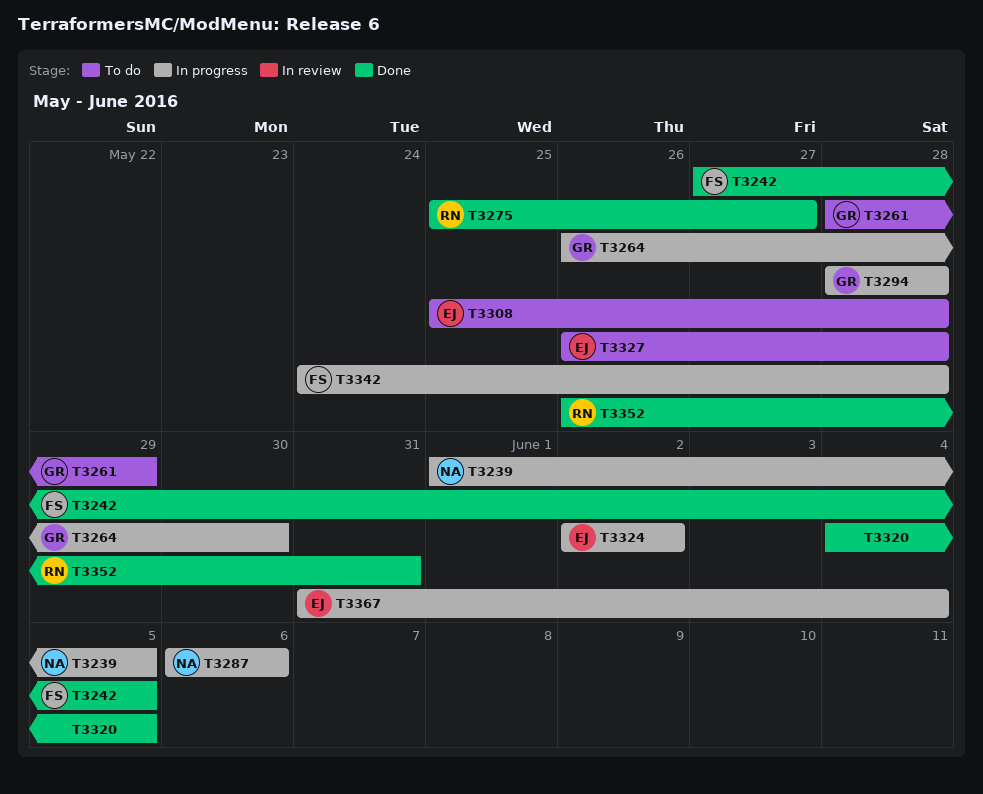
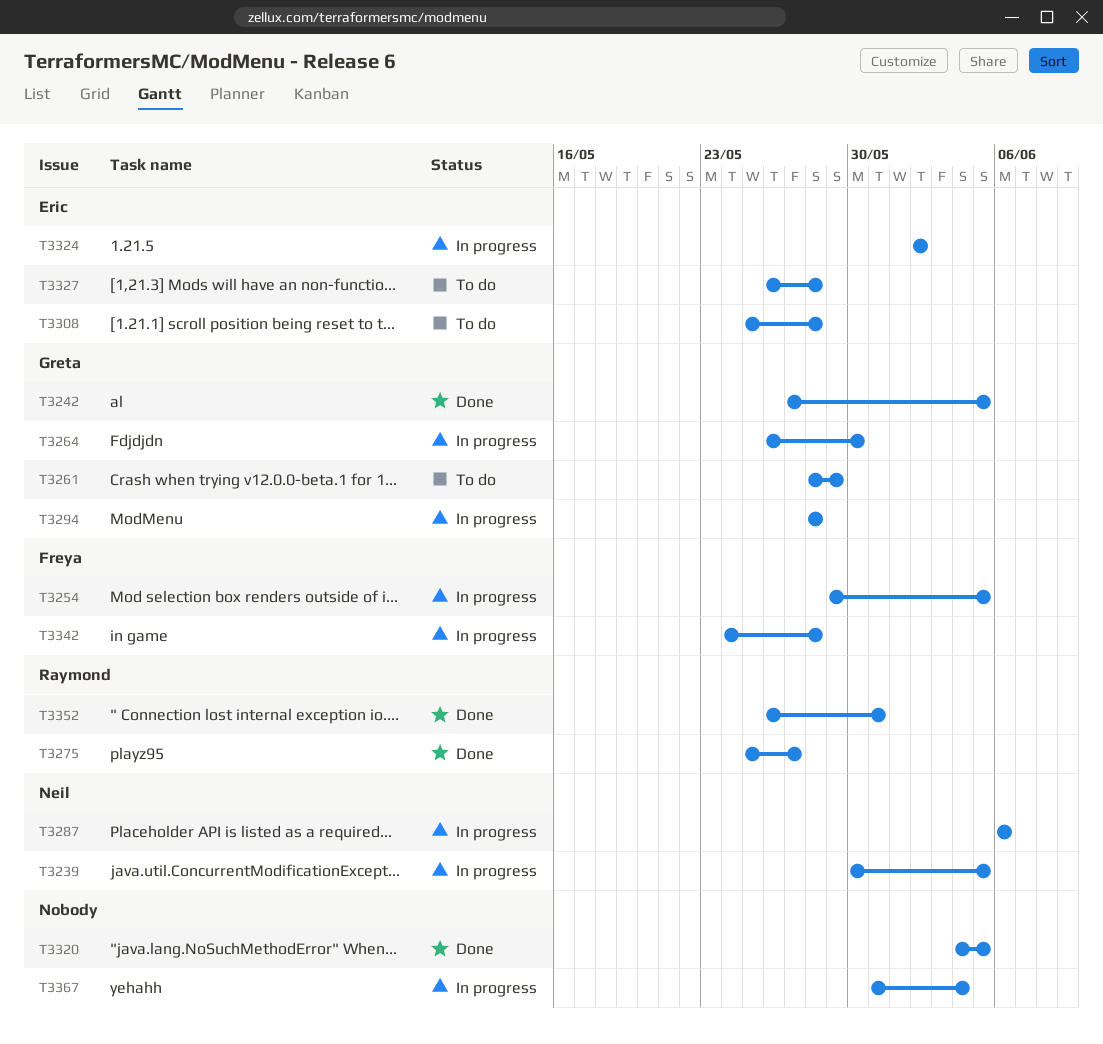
T3239, start: Jun 1 -> May 30
T3242, owner: Freya -> Greta
T3254: none -> present
T3367, owner: Eric -> none

